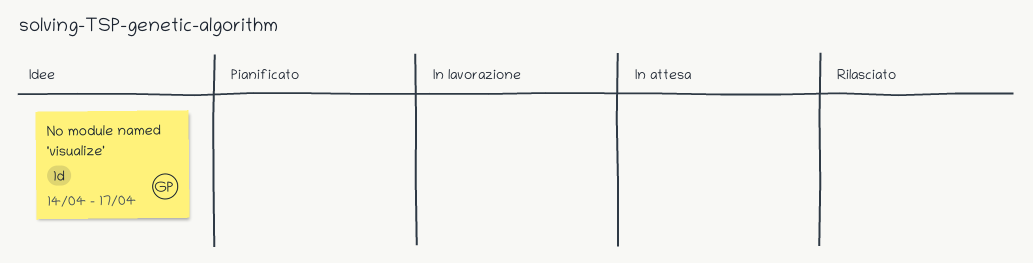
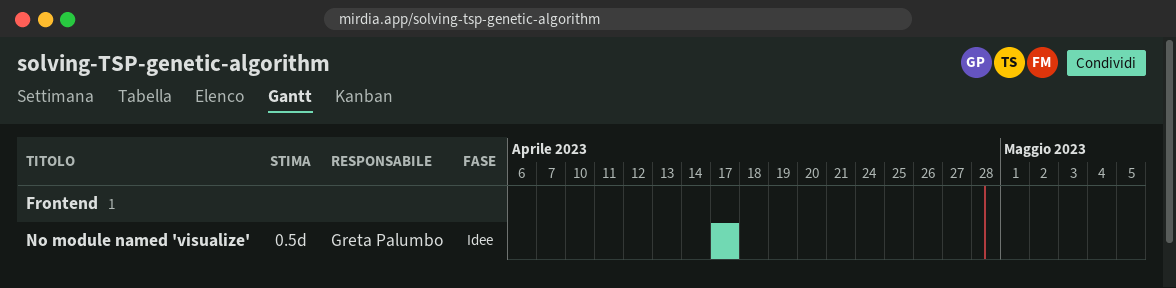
No module named 'visualize', estimate: 1d -> 0.5d
No module named 'visualize', start: Apr 14 -> Apr 17

